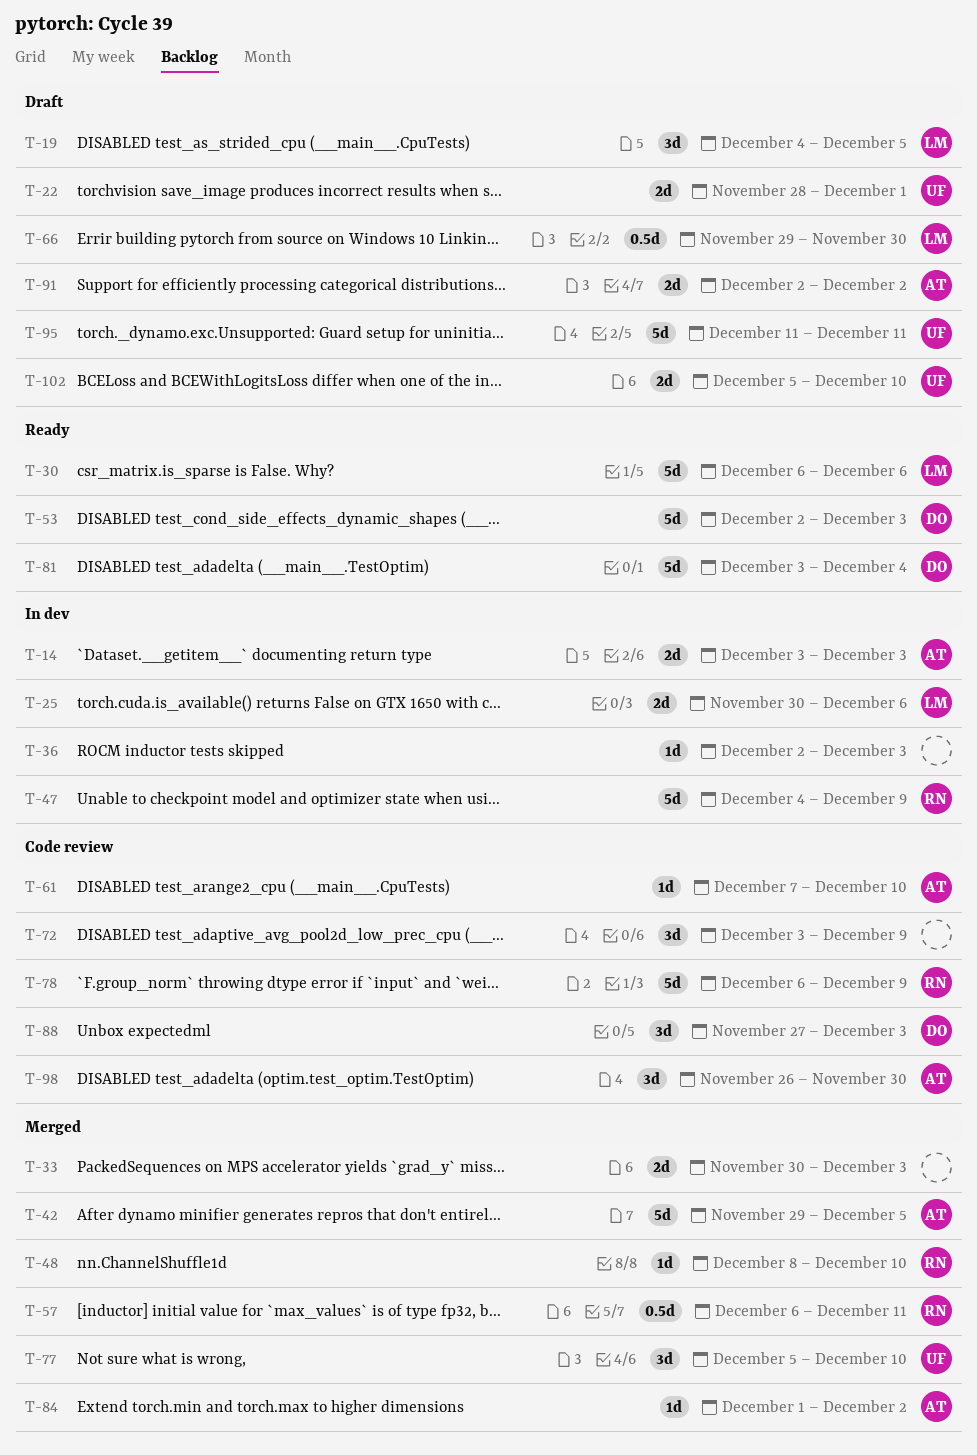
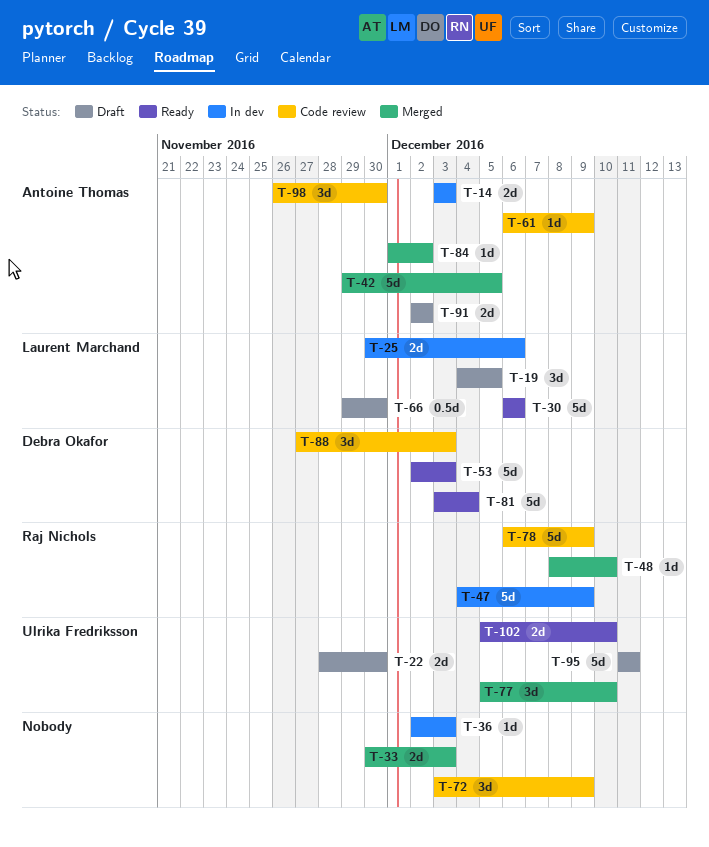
T-22, due: Dec 1 -> Nov 30
T-57: present -> none
T-61, start: Dec 7 -> Dec 6
T-61, due: Dec 10 -> Dec 9
T-102, status: Draft -> Ready

